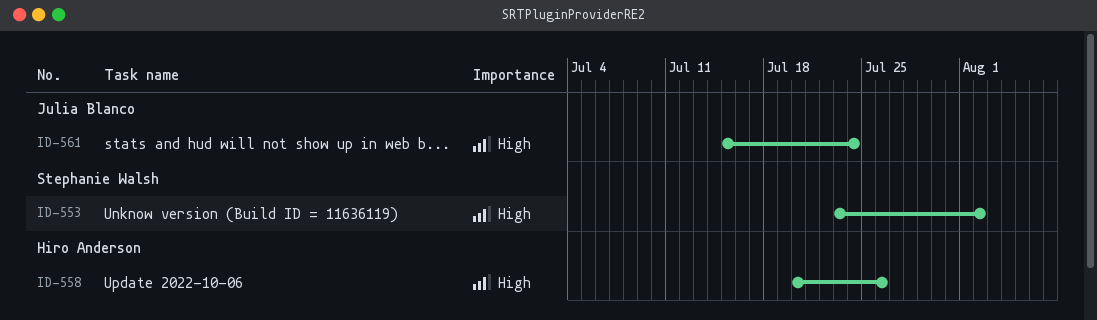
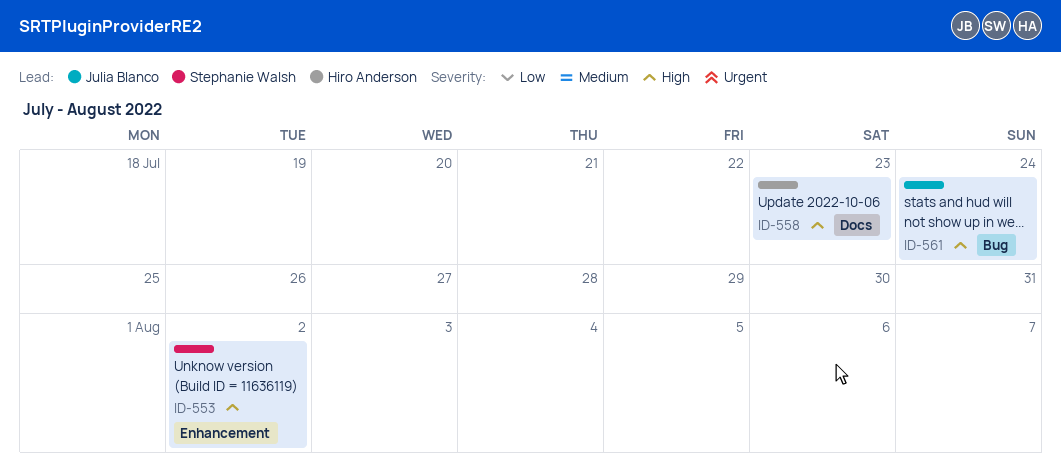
ID-558, due: Jul 26 -> Jul 23

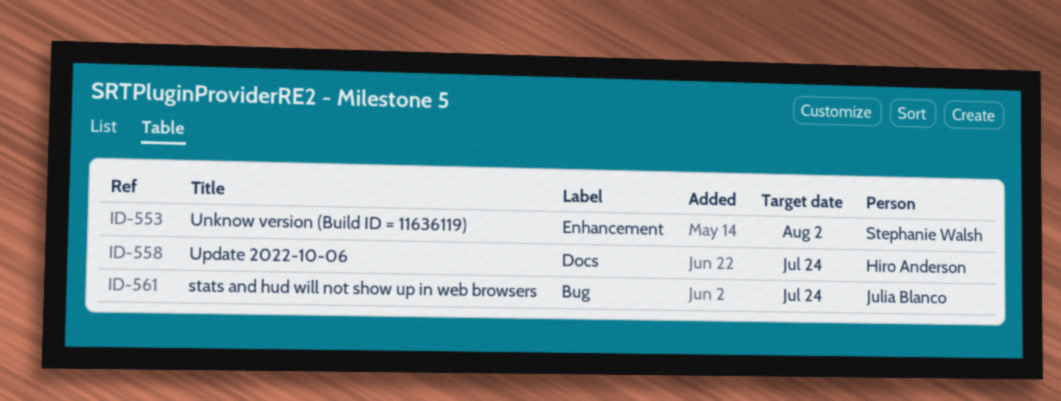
ID-558, due: Jul 23 -> Jul 24

